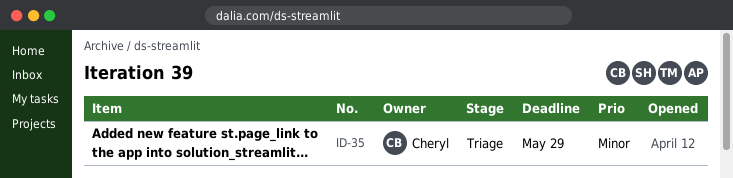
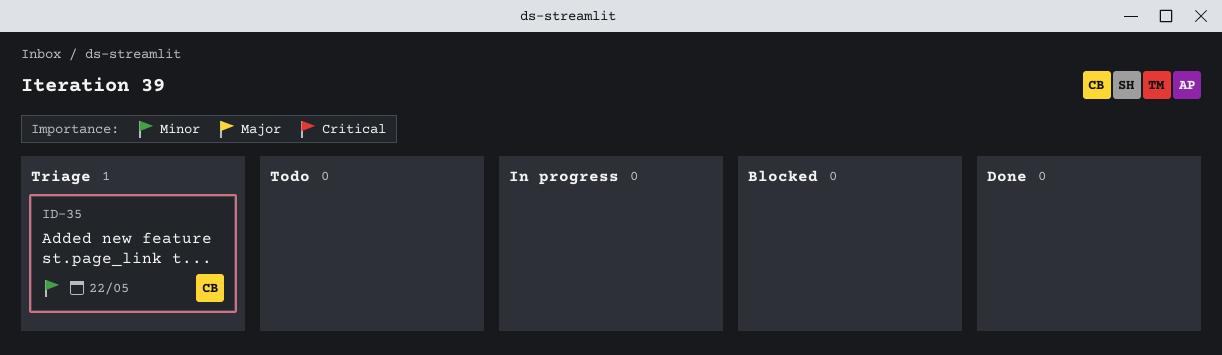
ID-35, due: May 29 -> May 22

